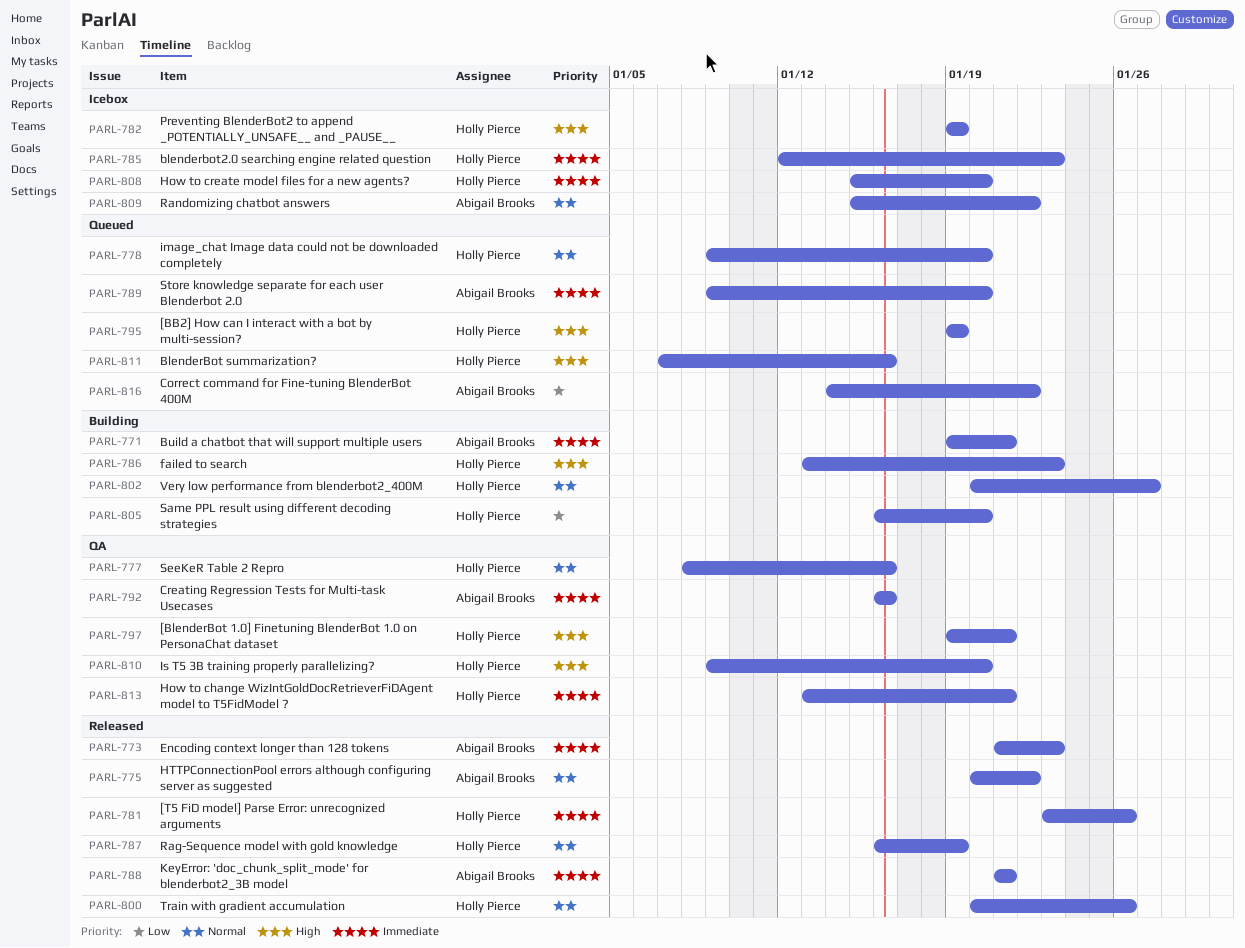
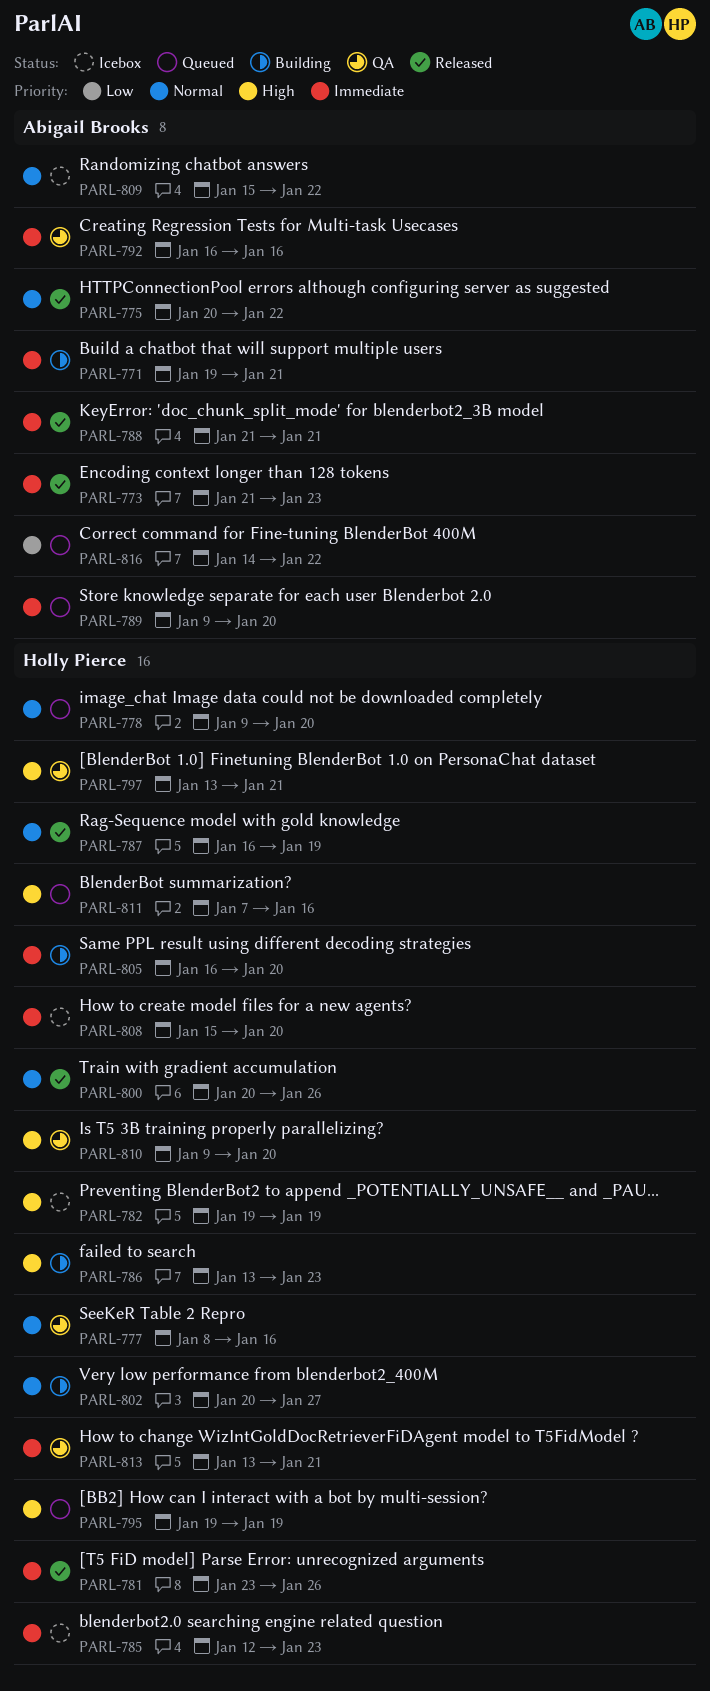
PARL-797, start: Jan 19 -> Jan 13
PARL-805, priority: Low -> Immediate

